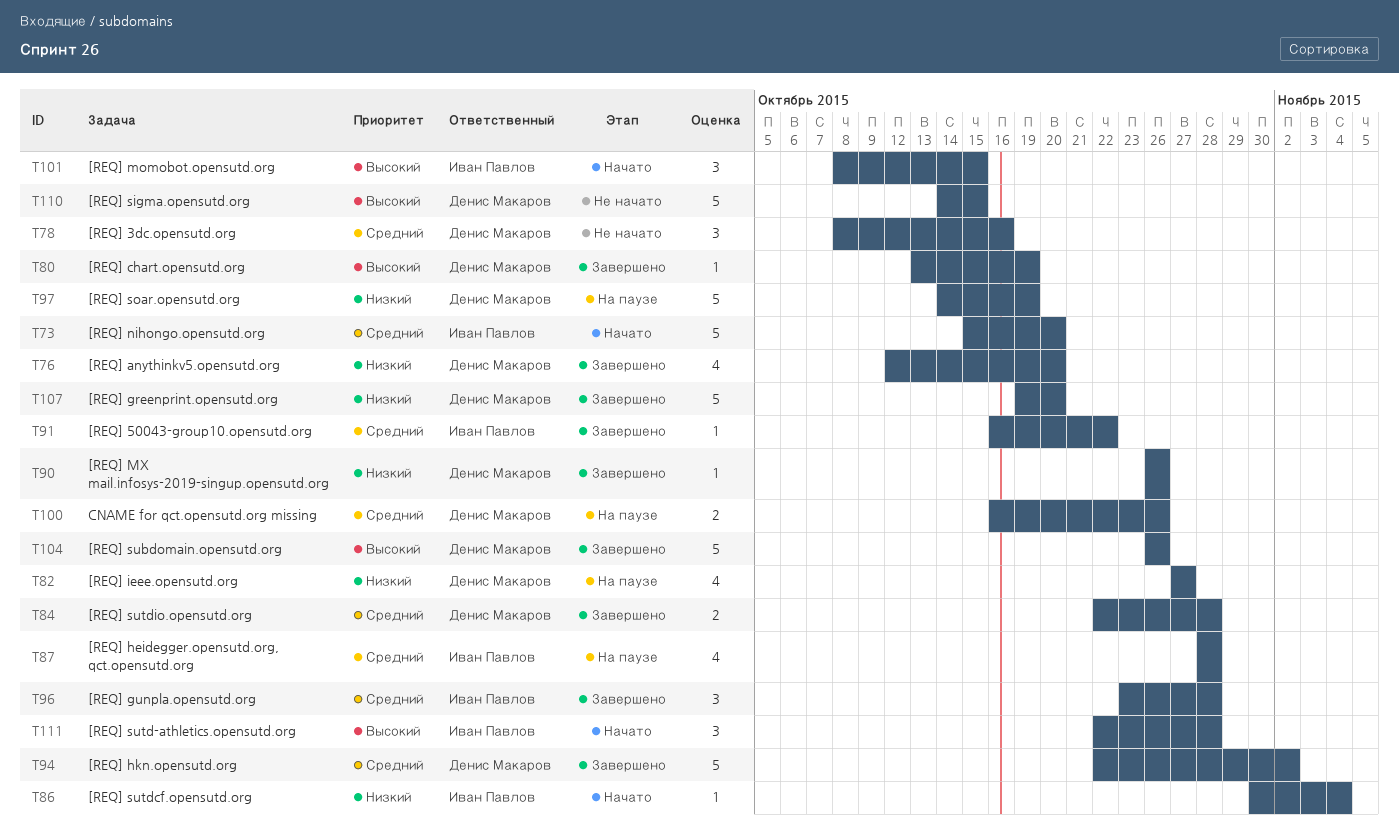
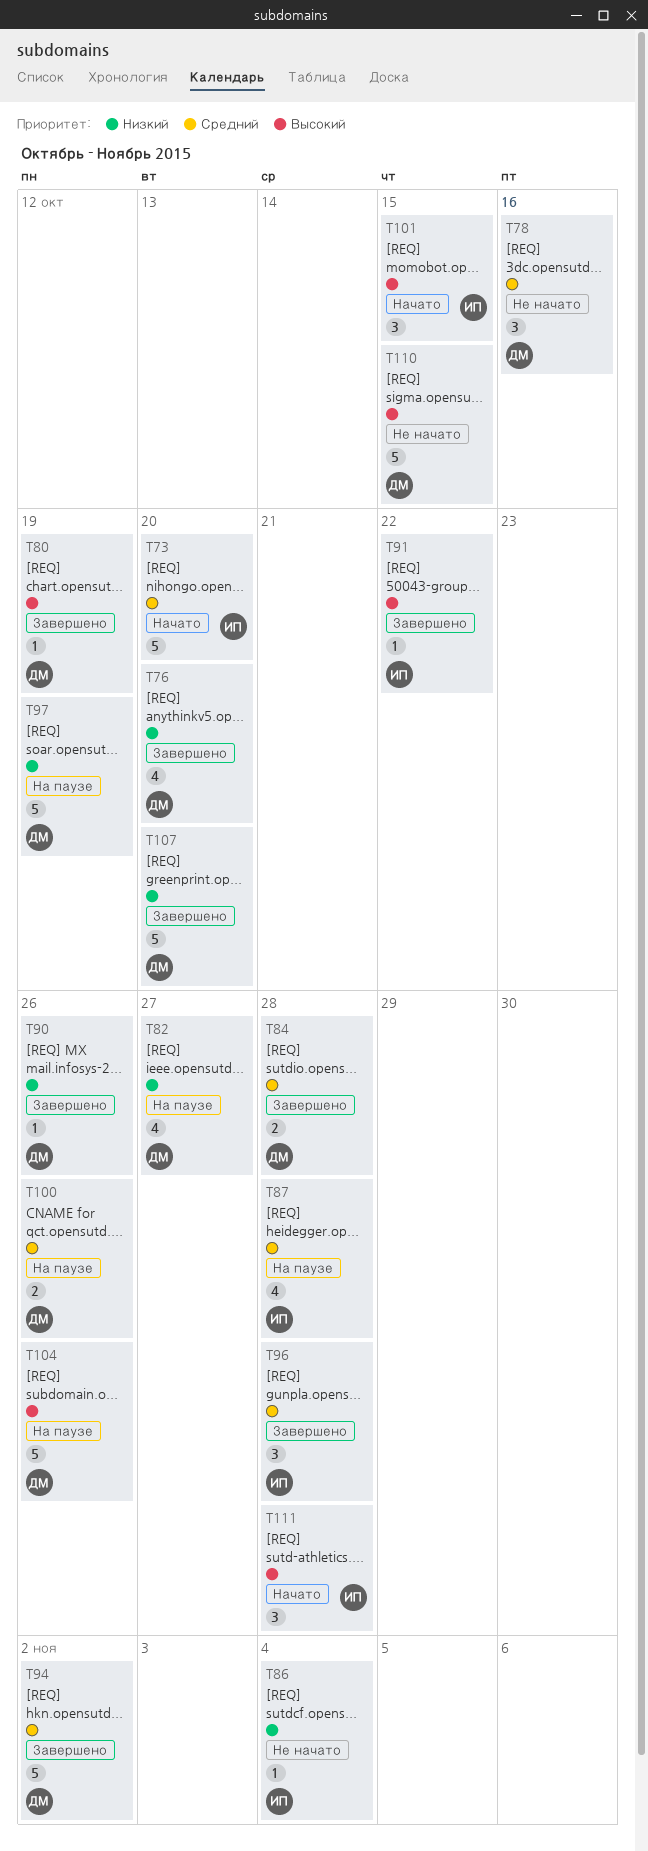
T86, status: Начато -> Не начато
T91, priority: Средний -> Высокий
T104, status: Завершено -> На паузе

